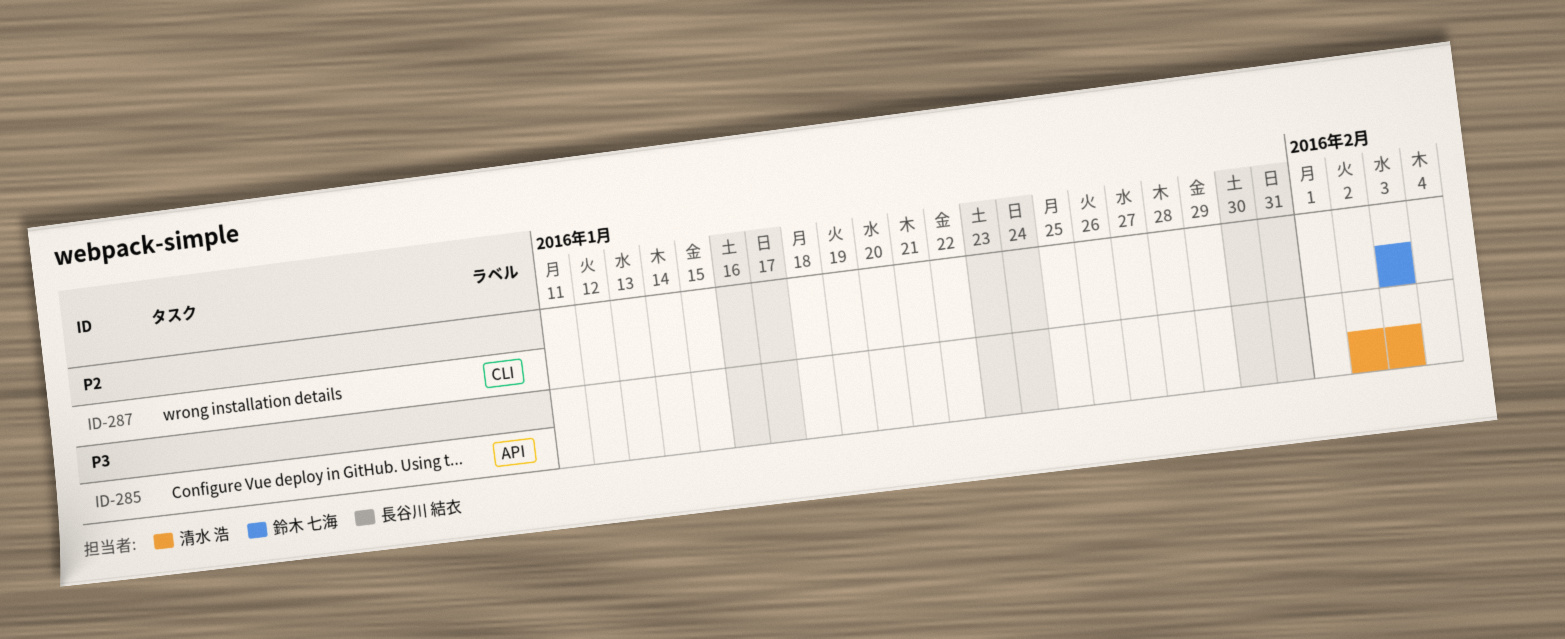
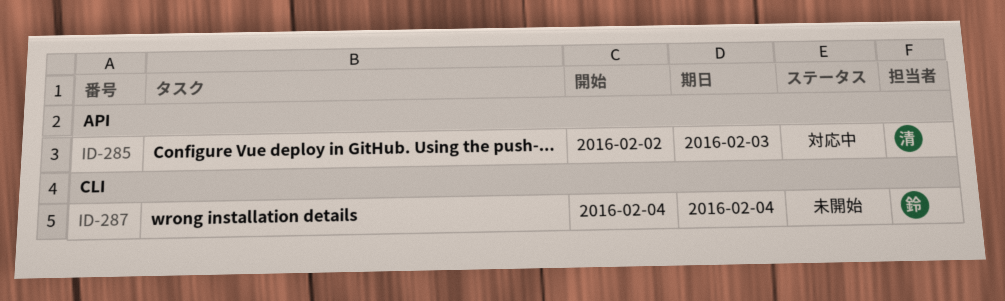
ID-287, start: Feb 3 -> Feb 4
ID-287, due: Feb 3 -> Feb 4

